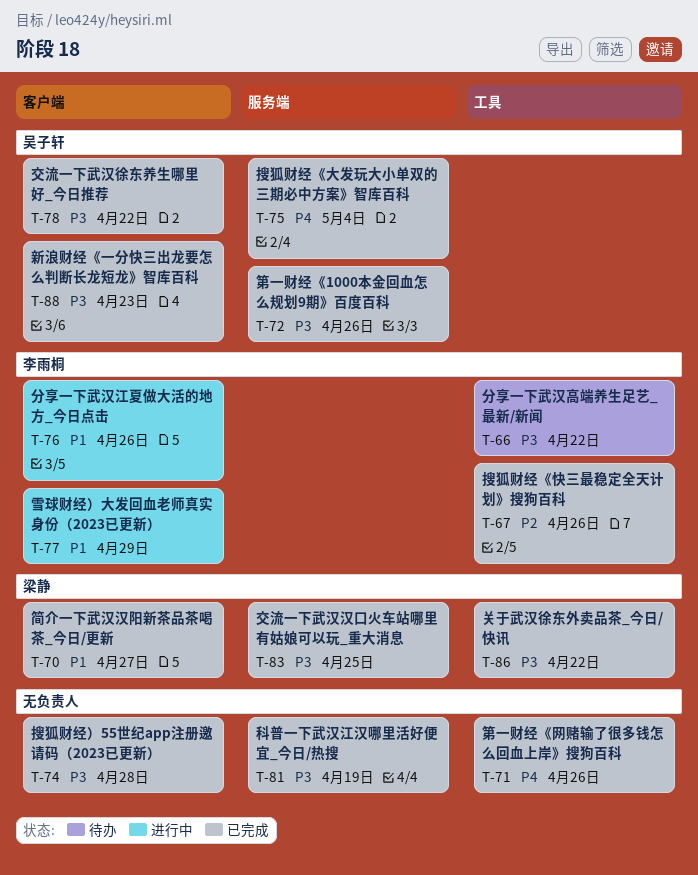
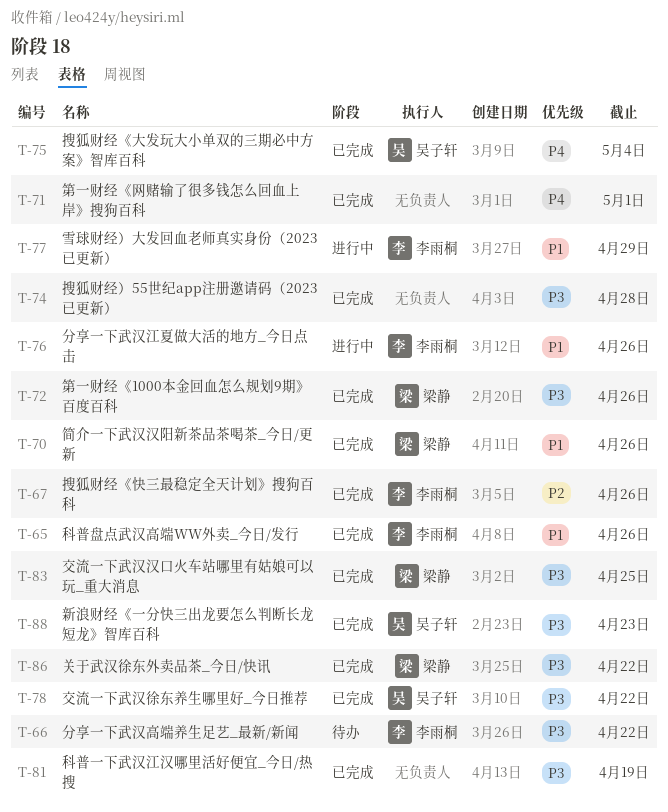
T-65: none -> present
T-70, due: Apr 27 -> Apr 26
T-71, due: Apr 26 -> May 1
T-72, owner: 吴子轩 -> 梁静

